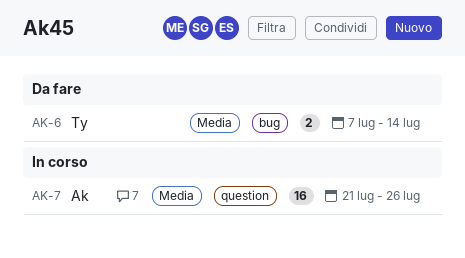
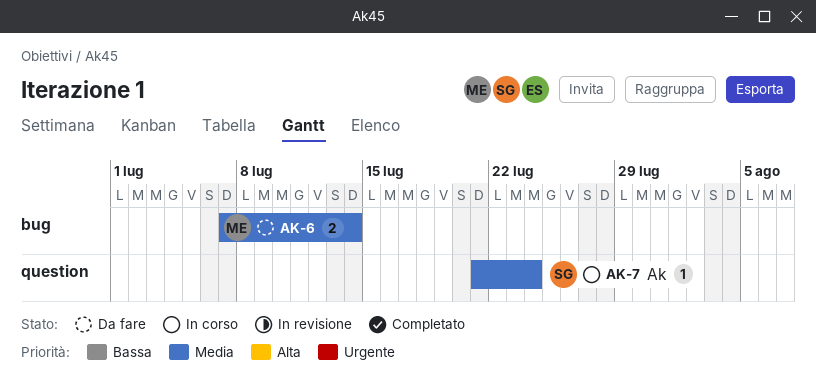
AK-7, estimate: 16 -> 1
AK-7, due: Jul 26 -> Jul 24

